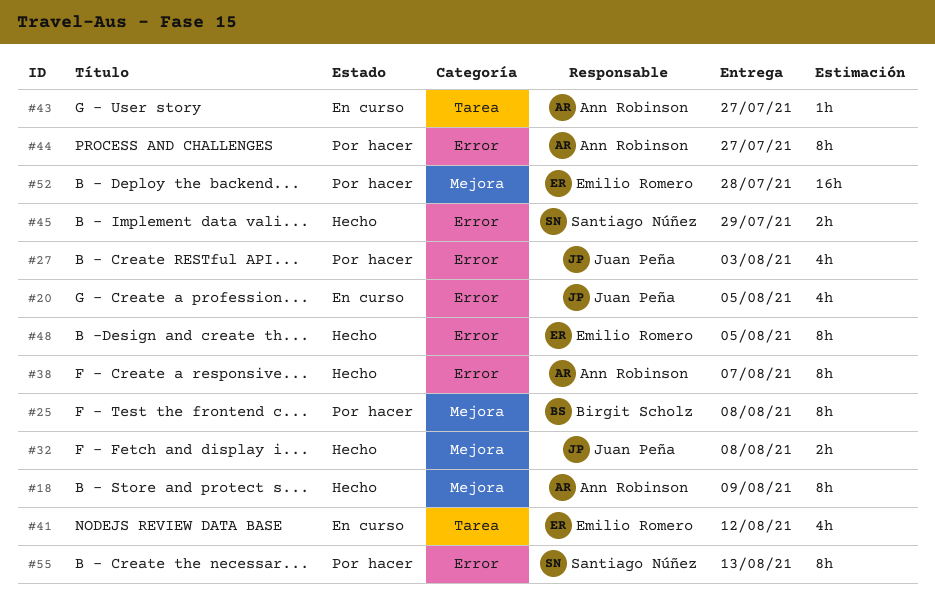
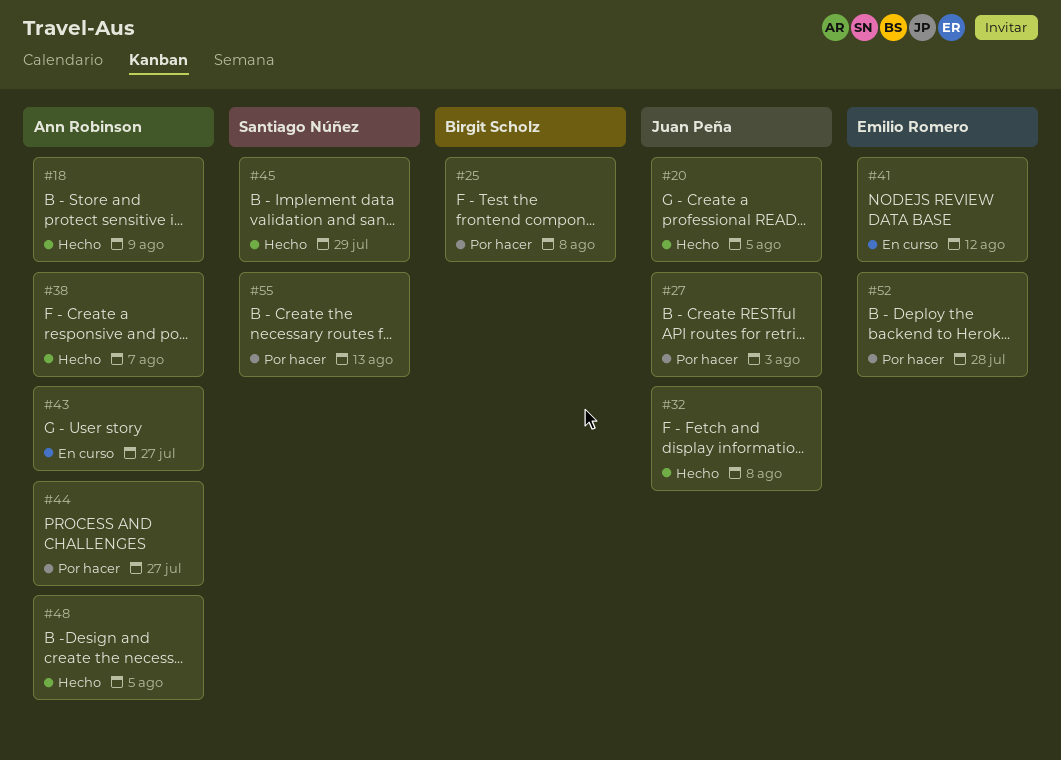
#20, status: En curso -> Hecho
#48, owner: Emilio Romero -> Ann Robinson

